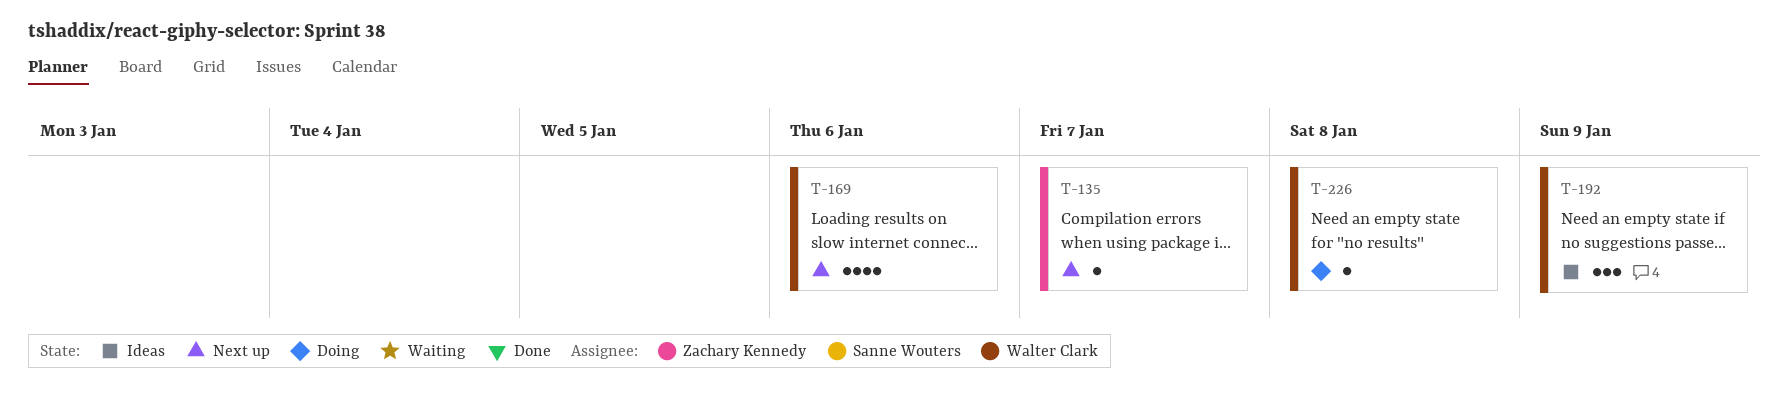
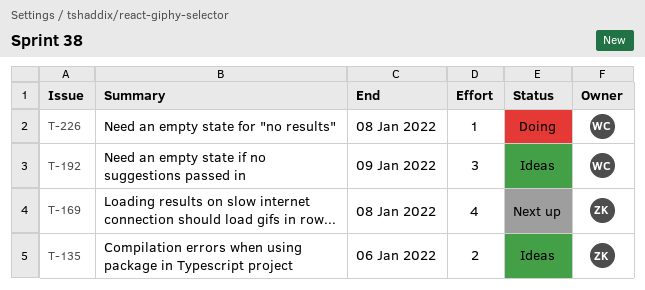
T-135, status: Next up -> Ideas
T-135, estimate: 1 -> 2
T-135, due: Jan 7 -> Jan 6
T-169, owner: Walter Clark -> Zachary Kennedy
T-169, due: Jan 6 -> Jan 8

